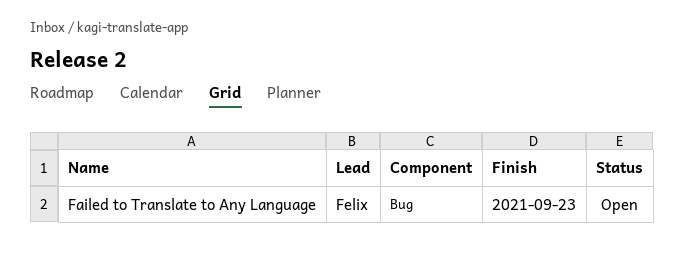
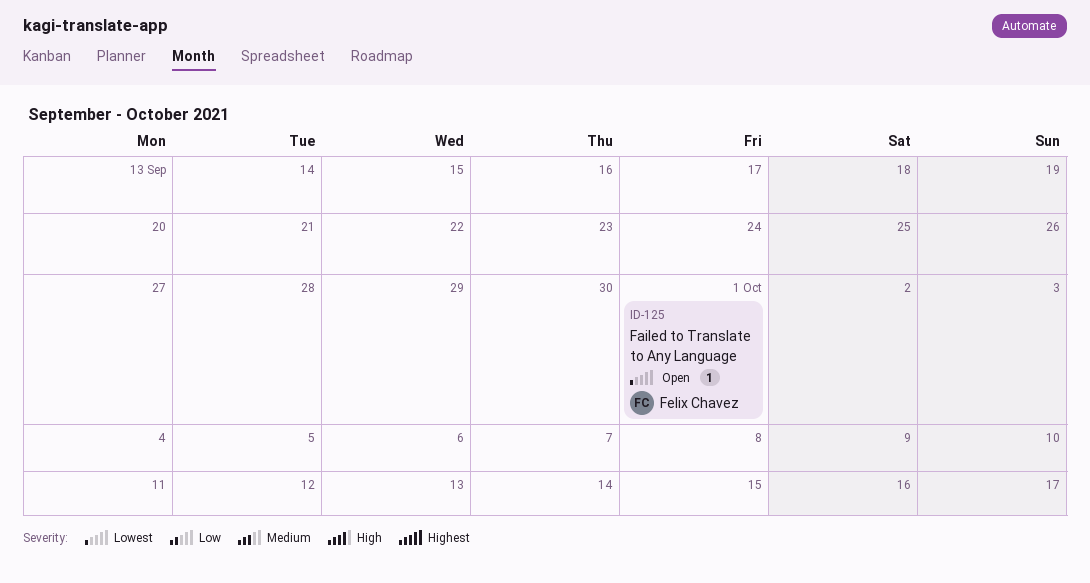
Failed to Translate to Any Language, due: Sep 23 -> Oct 1

